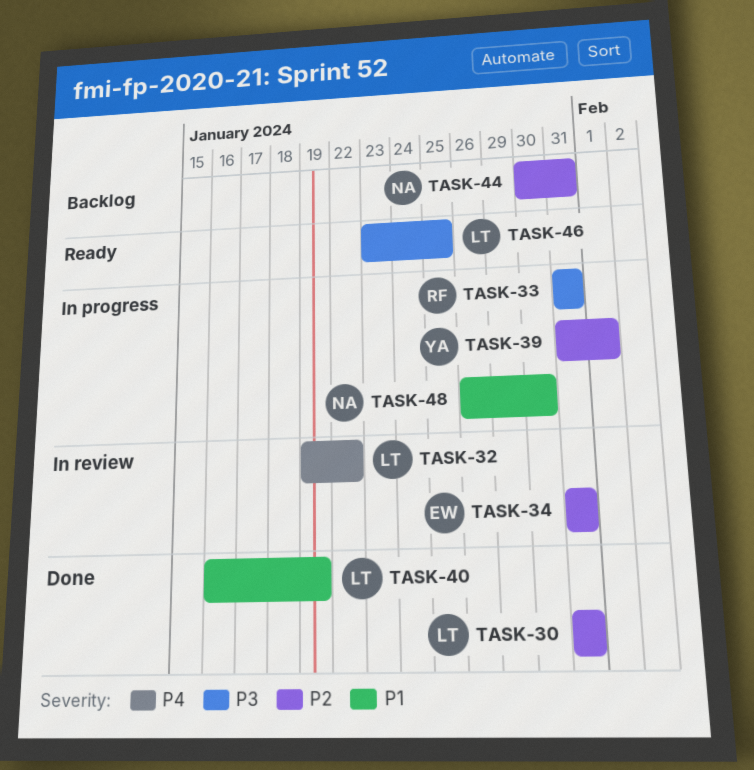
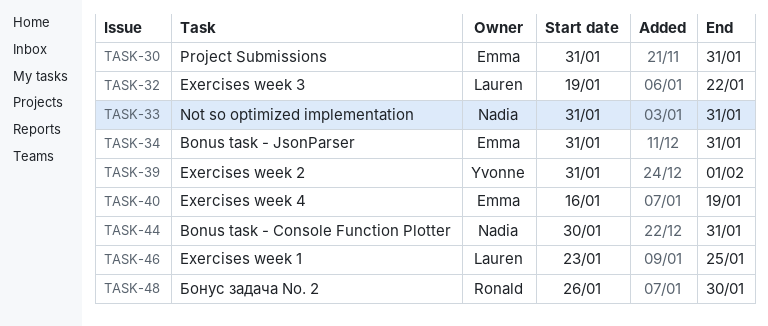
TASK-30, owner: Lauren -> Emma
TASK-33, owner: Ronald -> Nadia
TASK-40, owner: Lauren -> Emma
TASK-48, owner: Nadia -> Ronald

